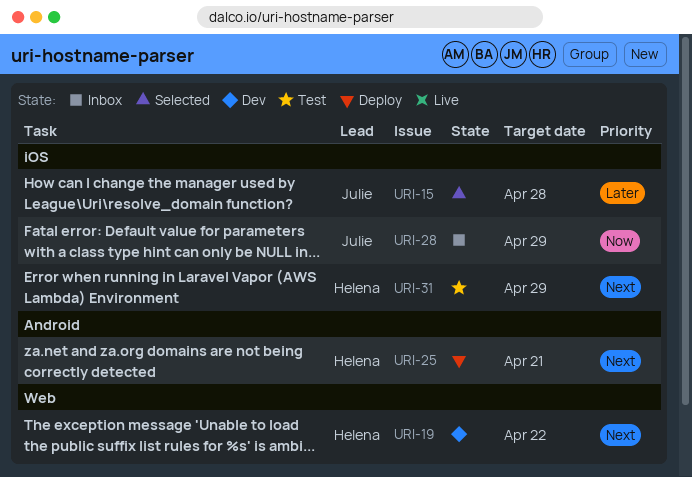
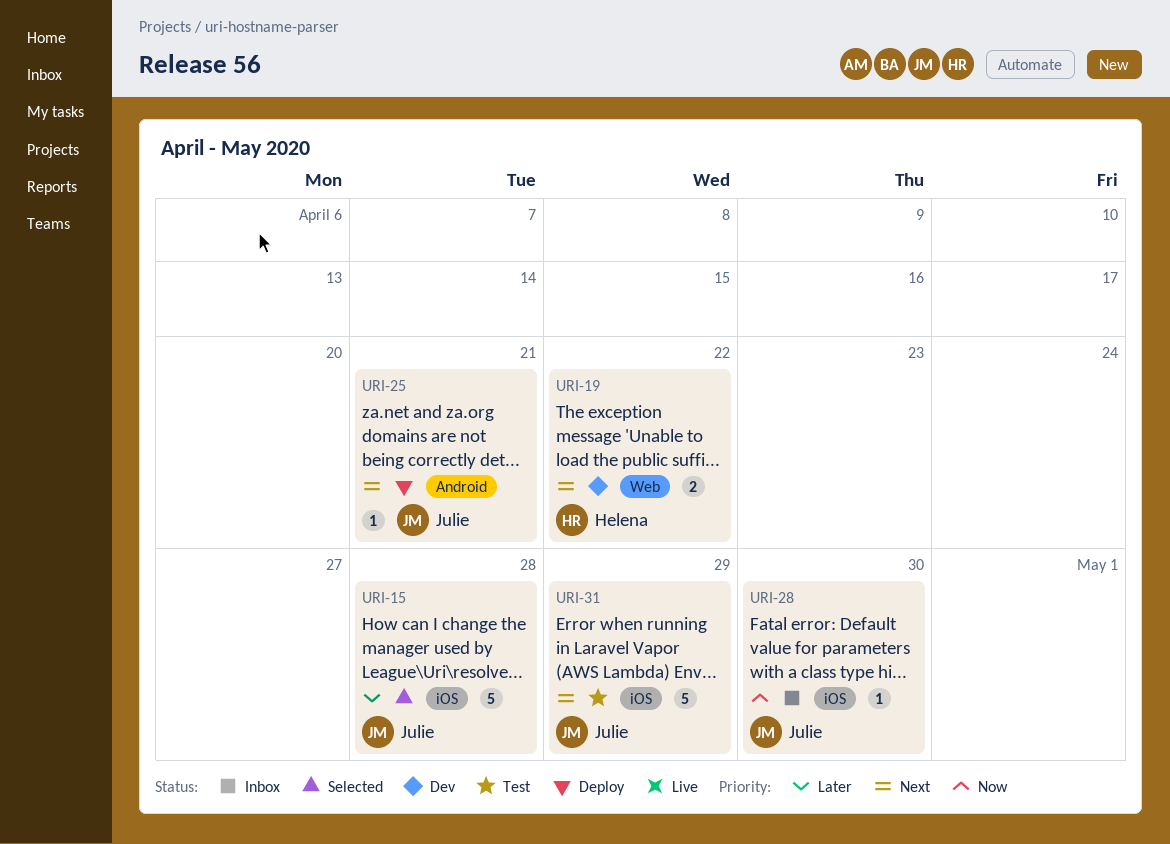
URI-25, owner: Helena -> Julie
URI-28, due: Apr 29 -> Apr 30
URI-31, owner: Helena -> Julie

